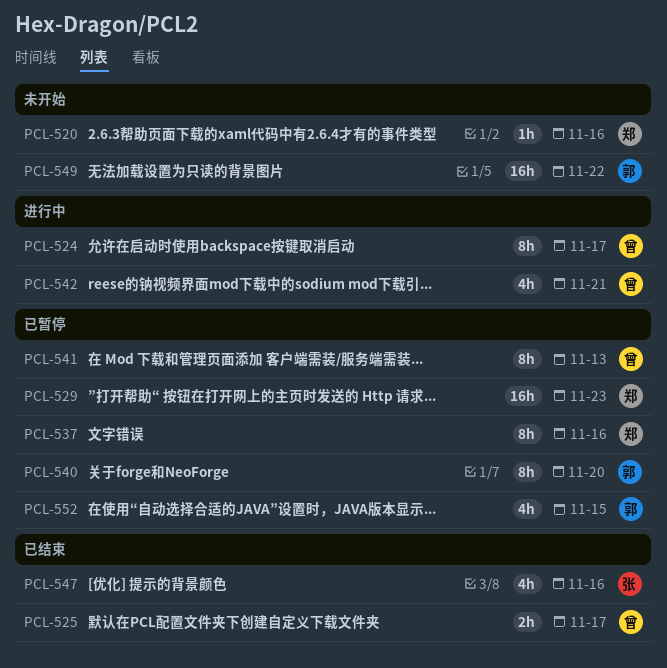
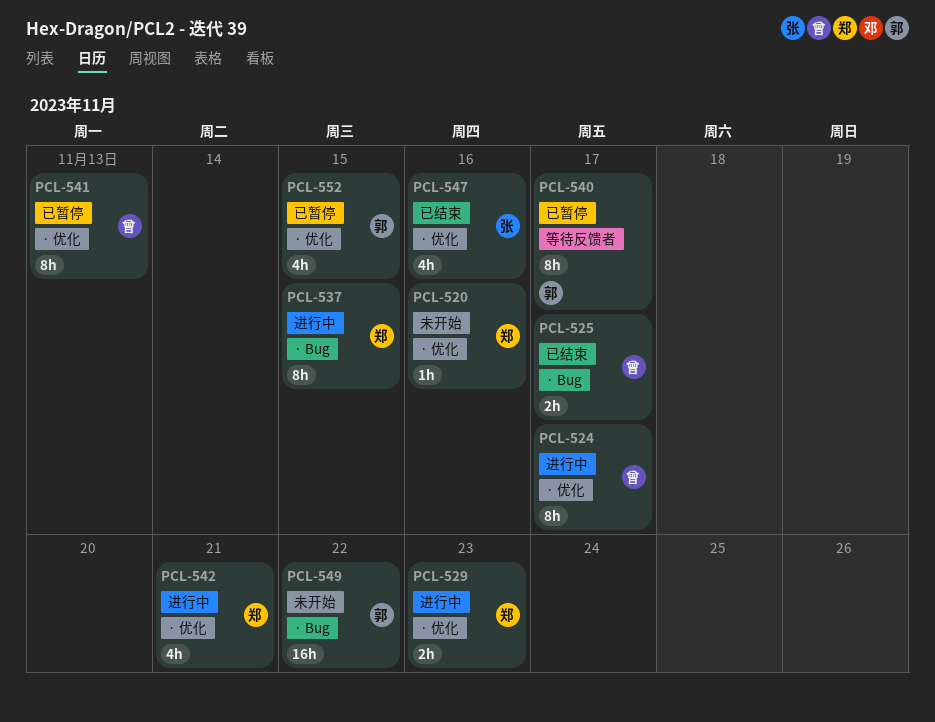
PCL-529, status: 已暂停 -> 进行中
PCL-529, estimate: 16h -> 2h
PCL-537, status: 已暂停 -> 进行中
PCL-537, due: Nov 16 -> Nov 15
PCL-540, due: Nov 20 -> Nov 17
PCL-542, owner: 曾 -> 郑

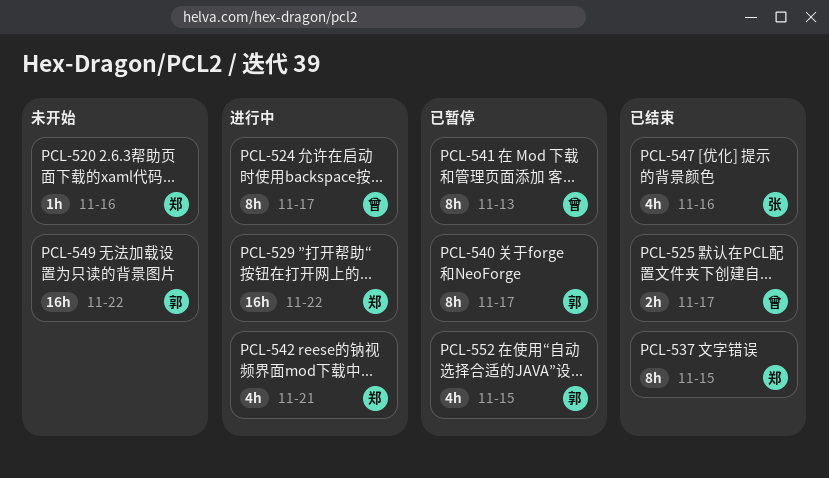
PCL-529, estimate: 2h -> 16h
PCL-529, due: Nov 23 -> Nov 22
PCL-537, status: 进行中 -> 已结束

